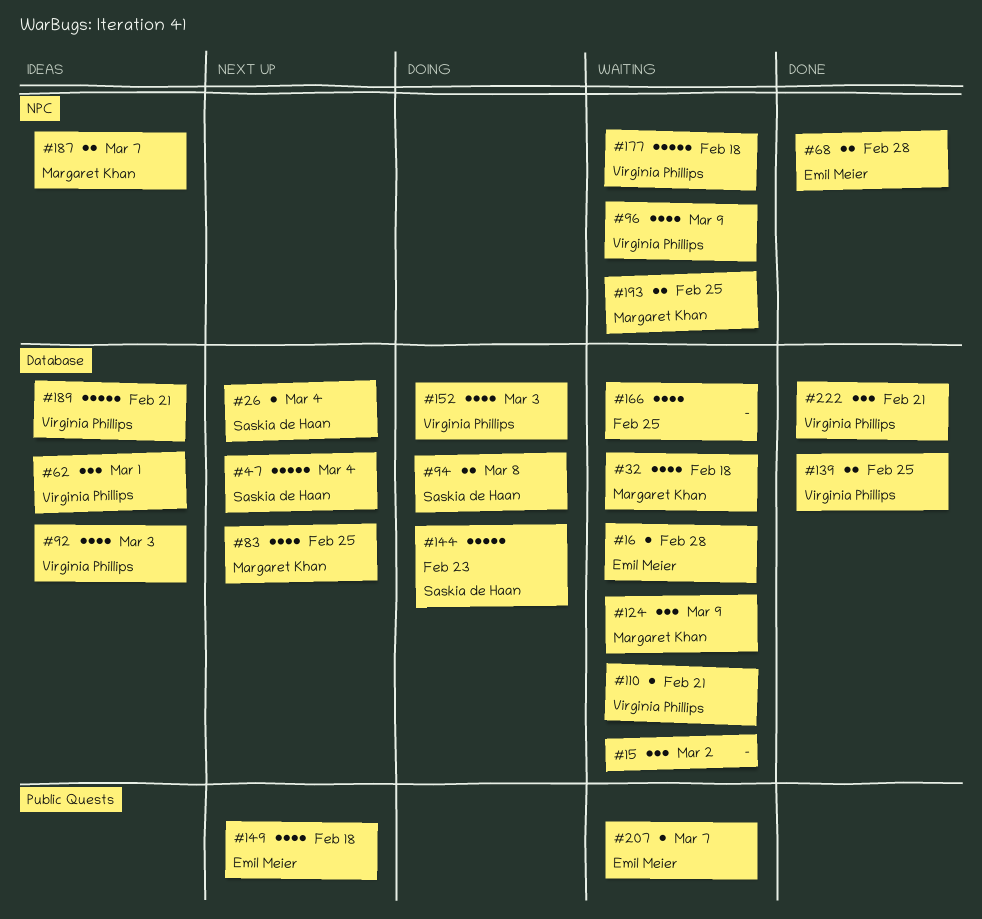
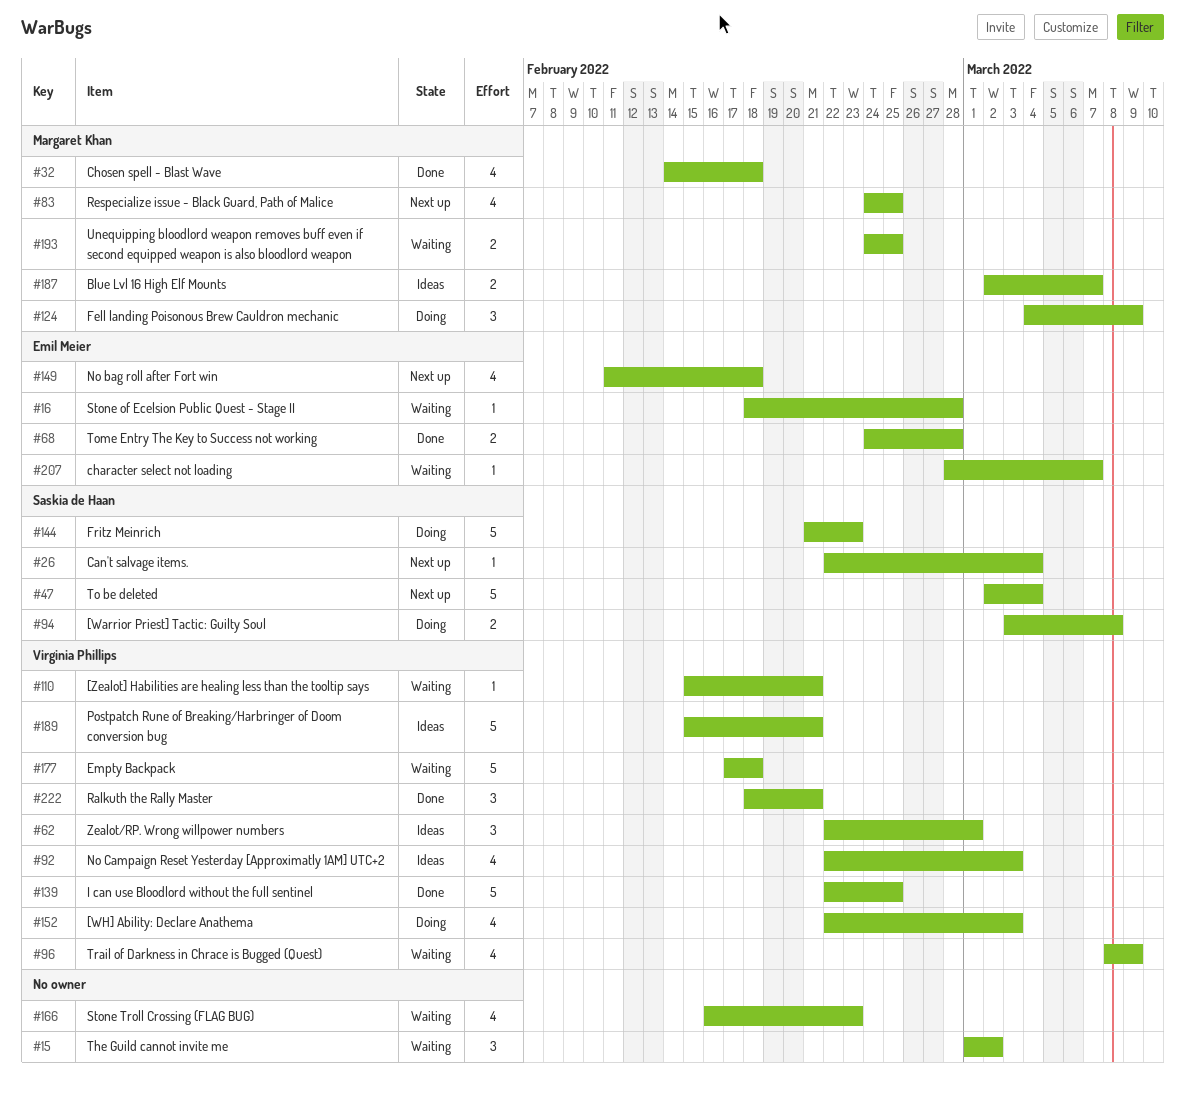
#32, status: Waiting -> Done
#124, status: Waiting -> Doing
#139, estimate: 2 -> 5
#166, due: Feb 25 -> Feb 23

